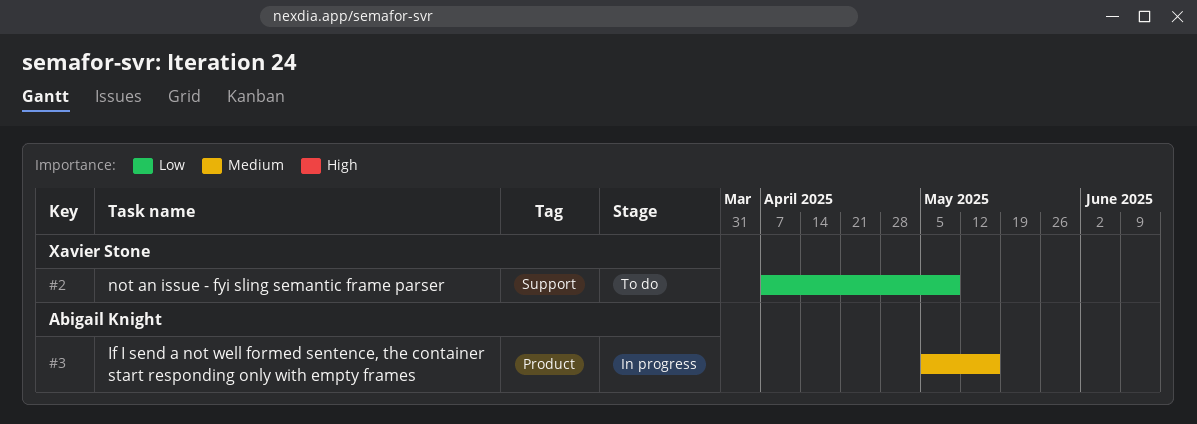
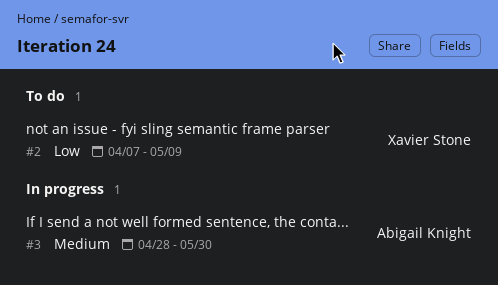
#3, start: May 5 -> Apr 28
#3, due: May 16 -> May 30

